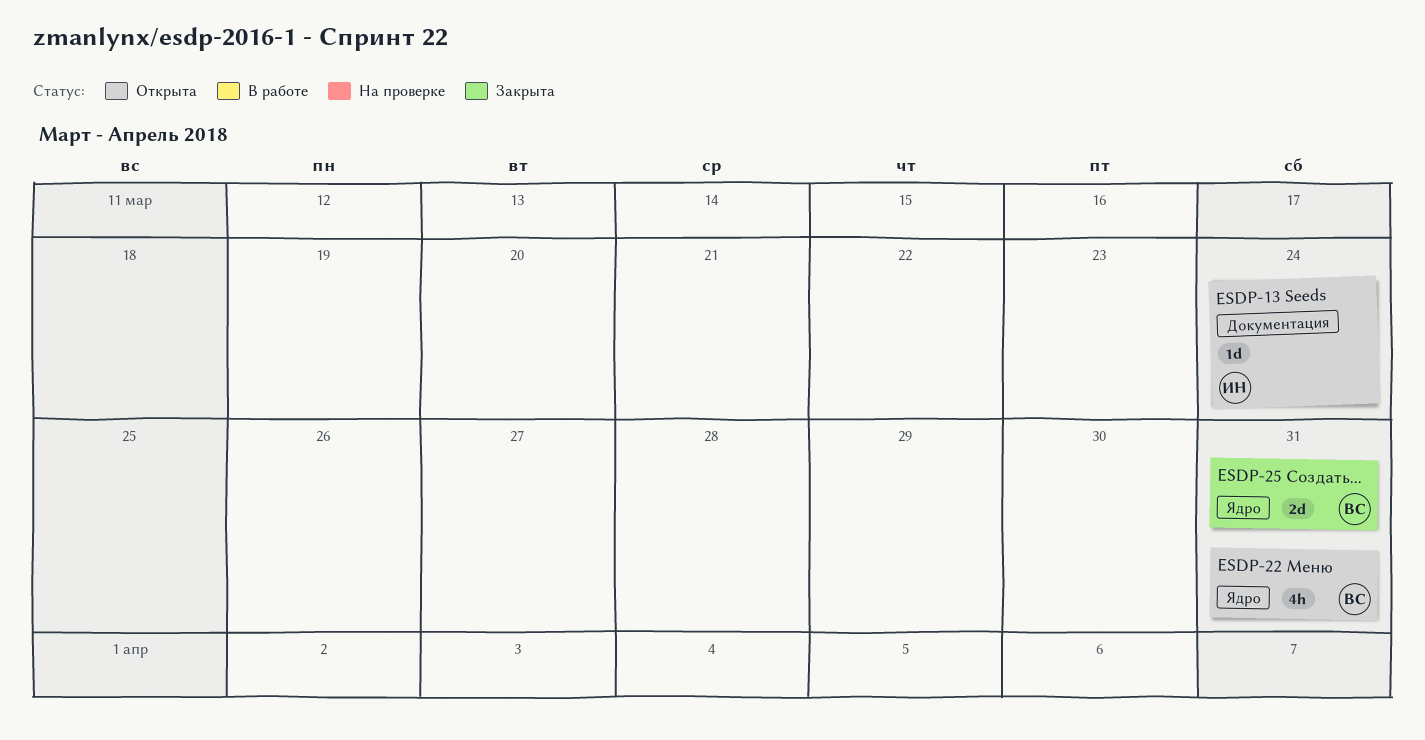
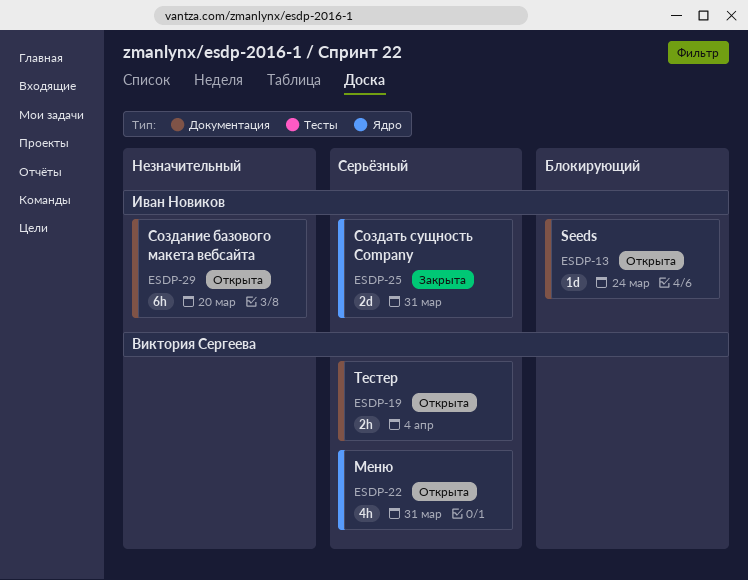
ESDP-19: none -> present
ESDP-25, owner: Виктория Сергеева -> Иван Новиков
ESDP-29: none -> present

